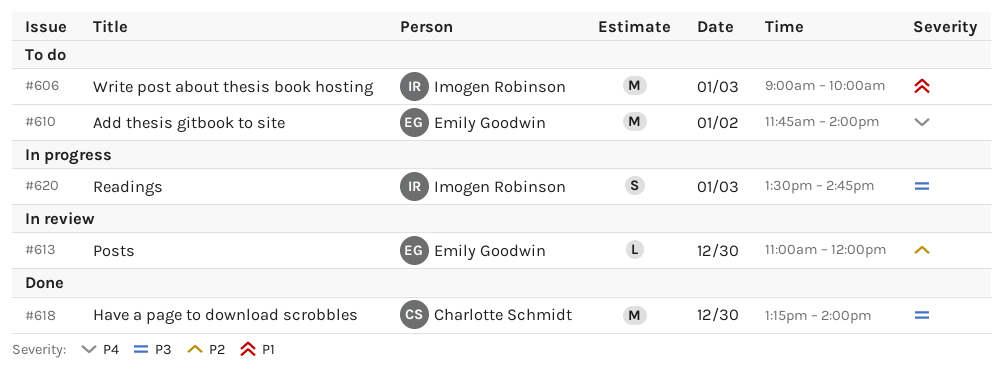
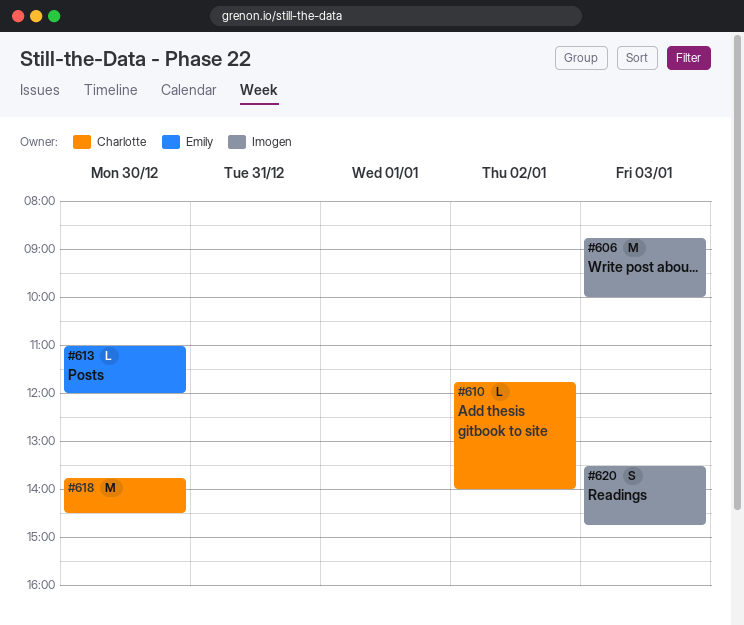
#606, begins: 09:00 -> 08:45
#610, owner: Emily Goodwin -> Charlotte Schmidt
#610, estimate: M -> L
#618, begins: 13:15 -> 13:45
#618, ends: 14:00 -> 14:30

